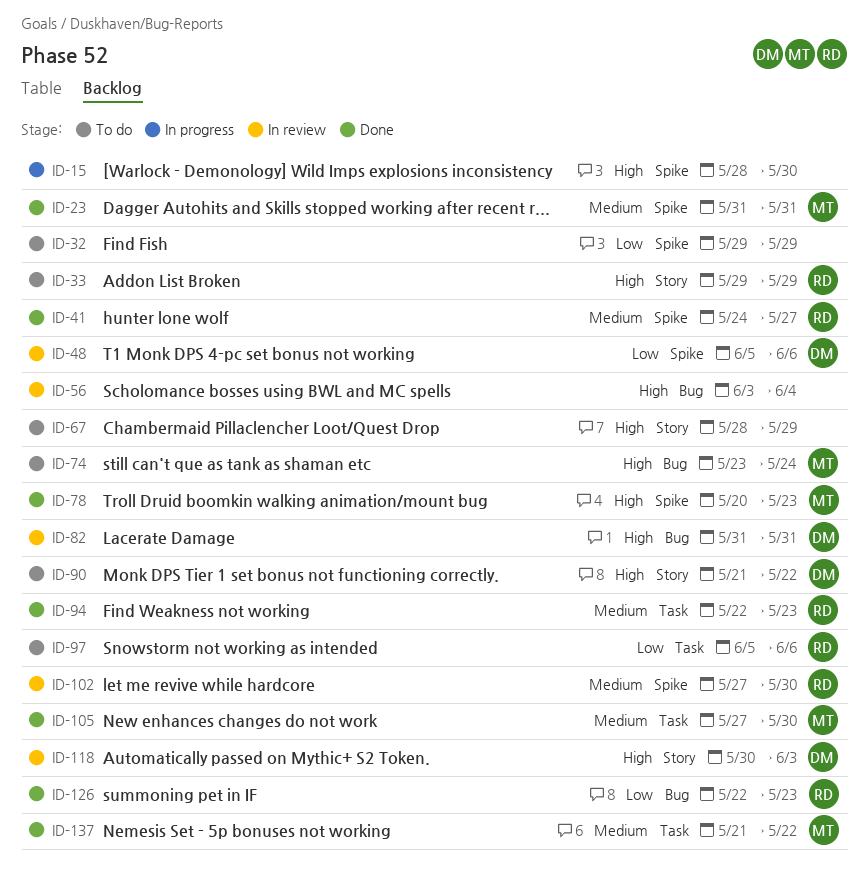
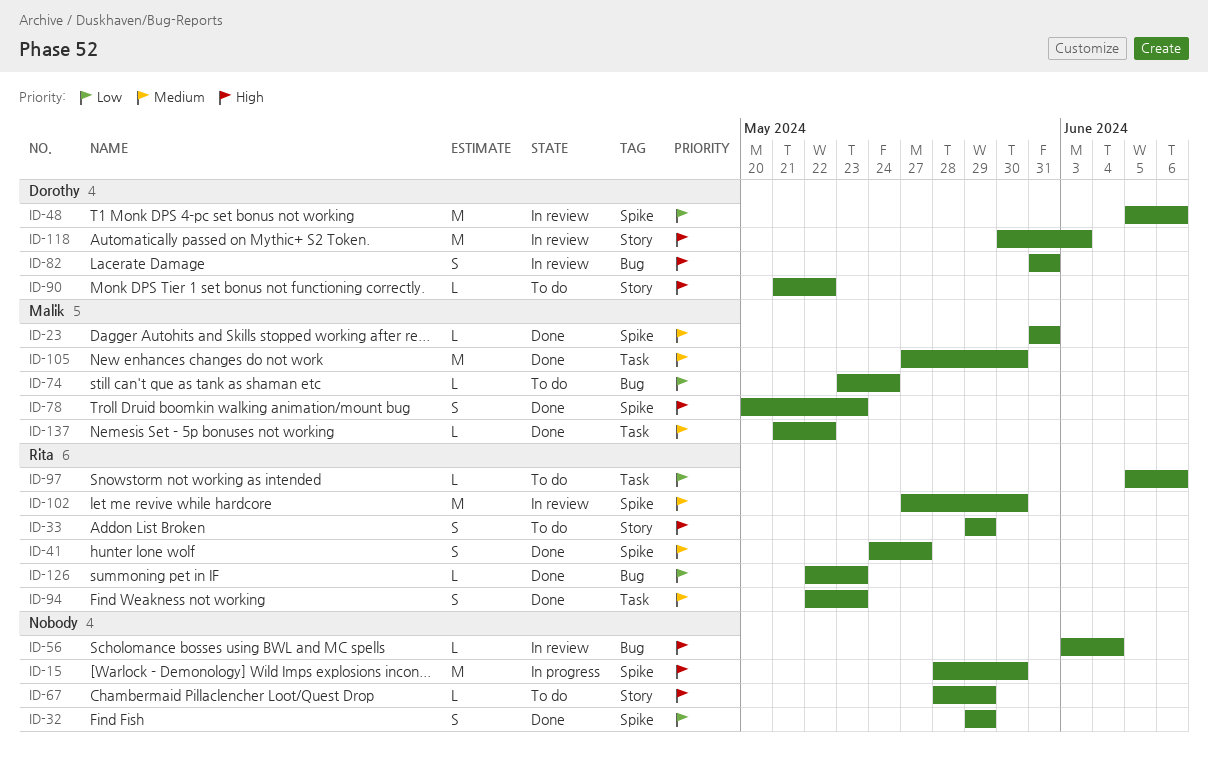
ID-32, status: To do -> Done
ID-74, priority: High -> Low

